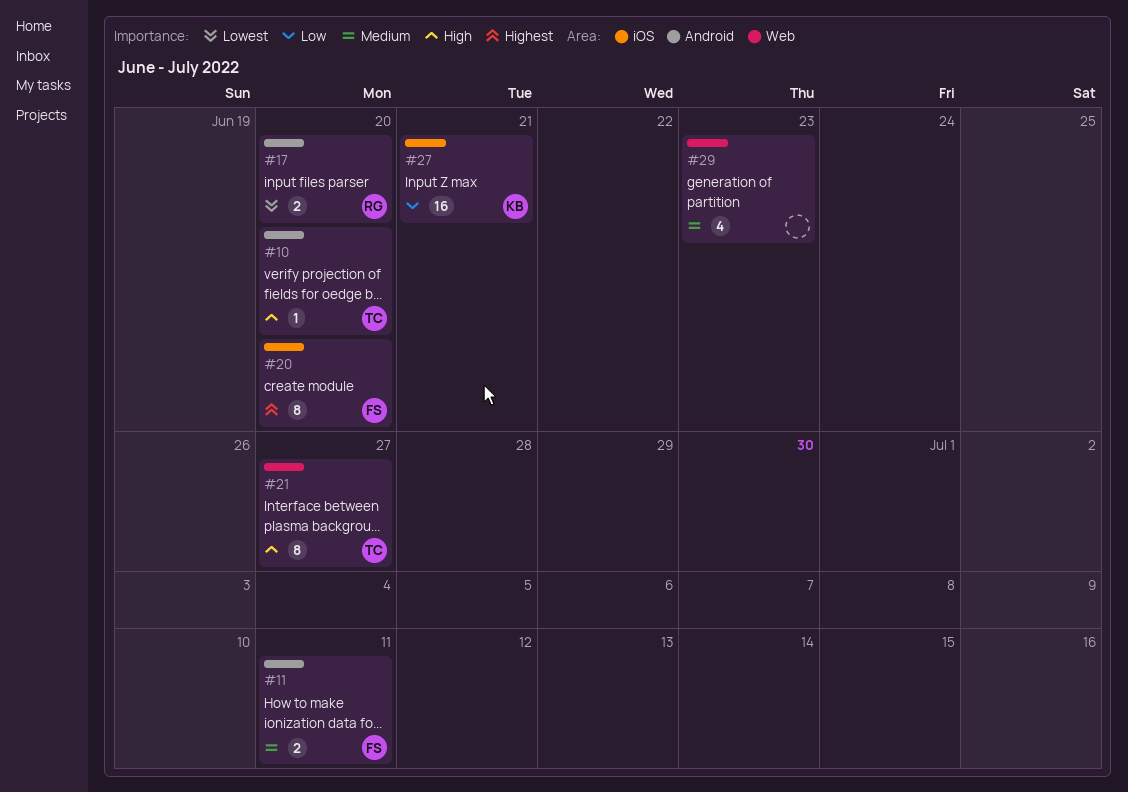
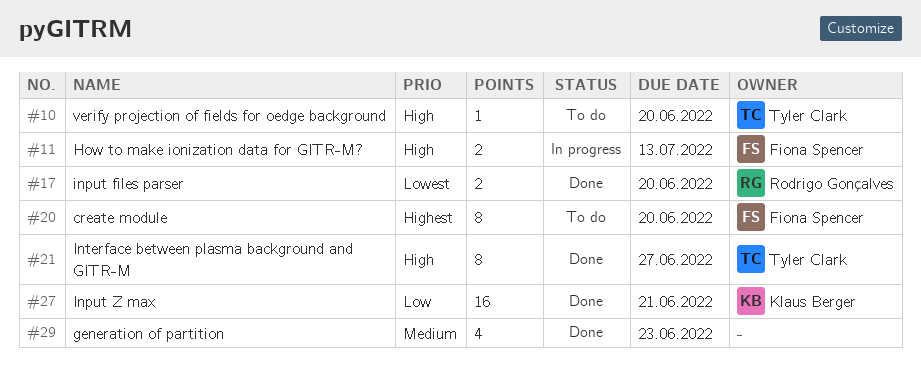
#11, priority: Medium -> High
#11, due: Jul 11 -> Jul 13

